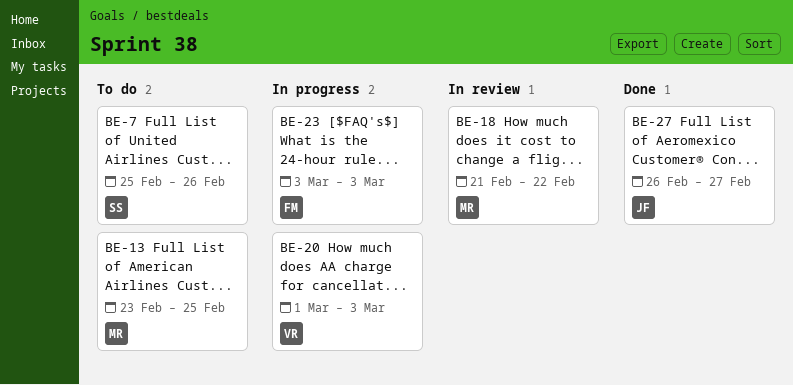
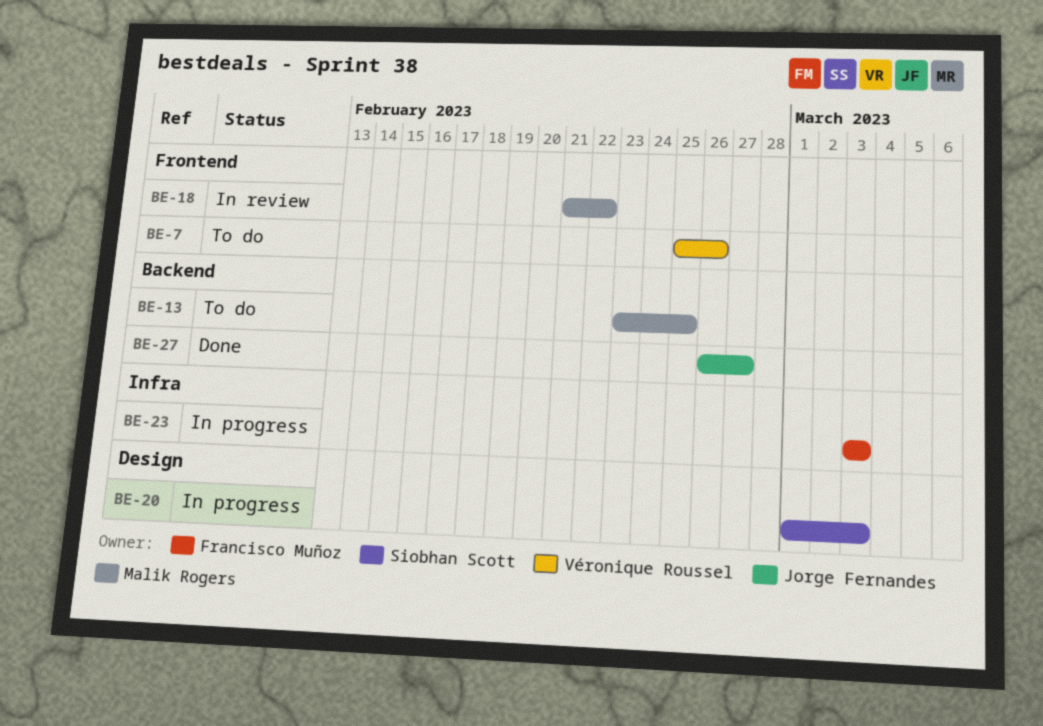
BE-7, owner: Siobhan Scott -> Véronique Roussel
BE-20, owner: Véronique Roussel -> Siobhan Scott

